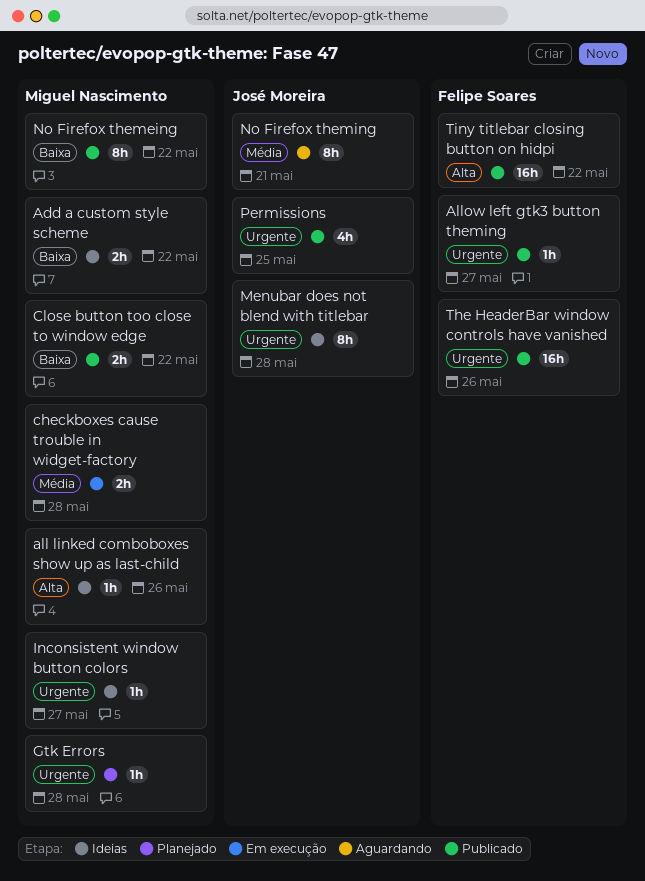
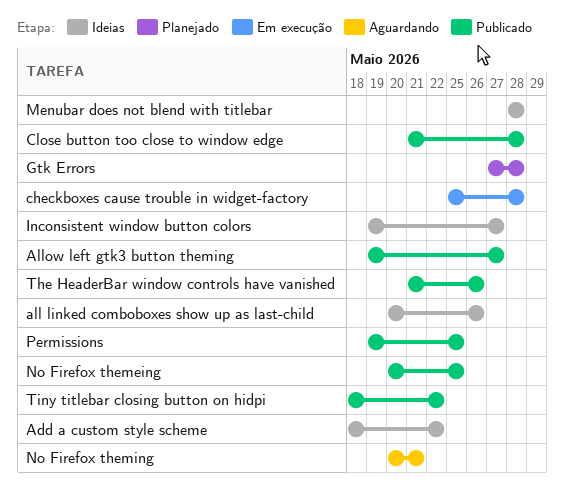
Close button too close to window edge, due: May 22 -> May 28
No Firefox themeing, due: May 22 -> May 25

